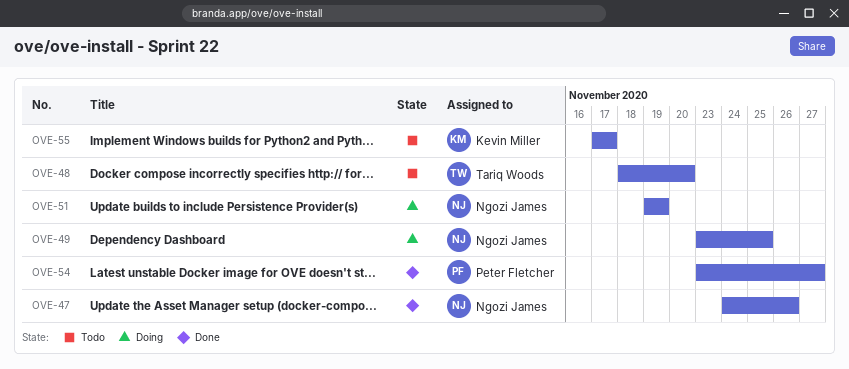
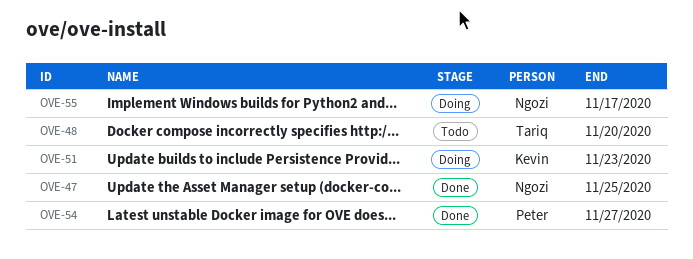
OVE-47, due: Nov 26 -> Nov 25
OVE-49: present -> none
OVE-51, owner: Ngozi James -> Kevin Miller
OVE-51, due: Nov 19 -> Nov 23
OVE-55, status: Todo -> Doing
OVE-55, owner: Kevin Miller -> Ngozi James

